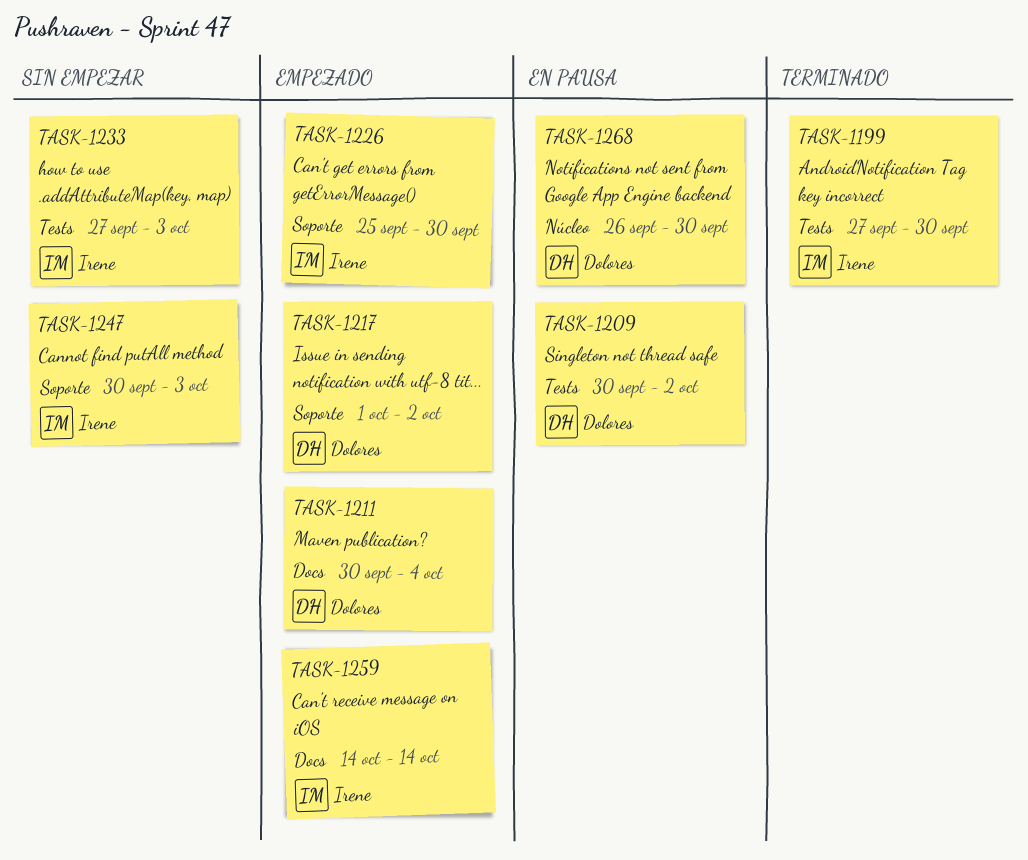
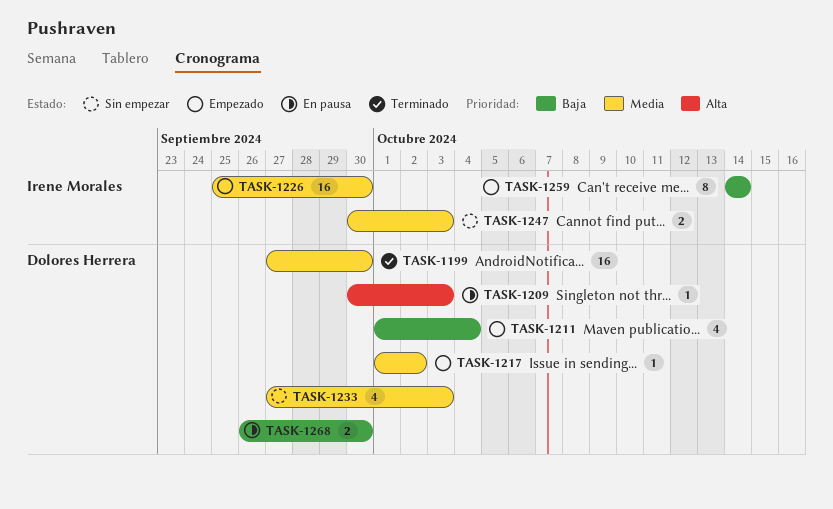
TASK-1199, owner: Irene Morales -> Dolores Herrera
TASK-1209, due: Oct 2 -> Oct 3
TASK-1211, start: Sep 30 -> Oct 1
TASK-1233, owner: Irene Morales -> Dolores Herrera

